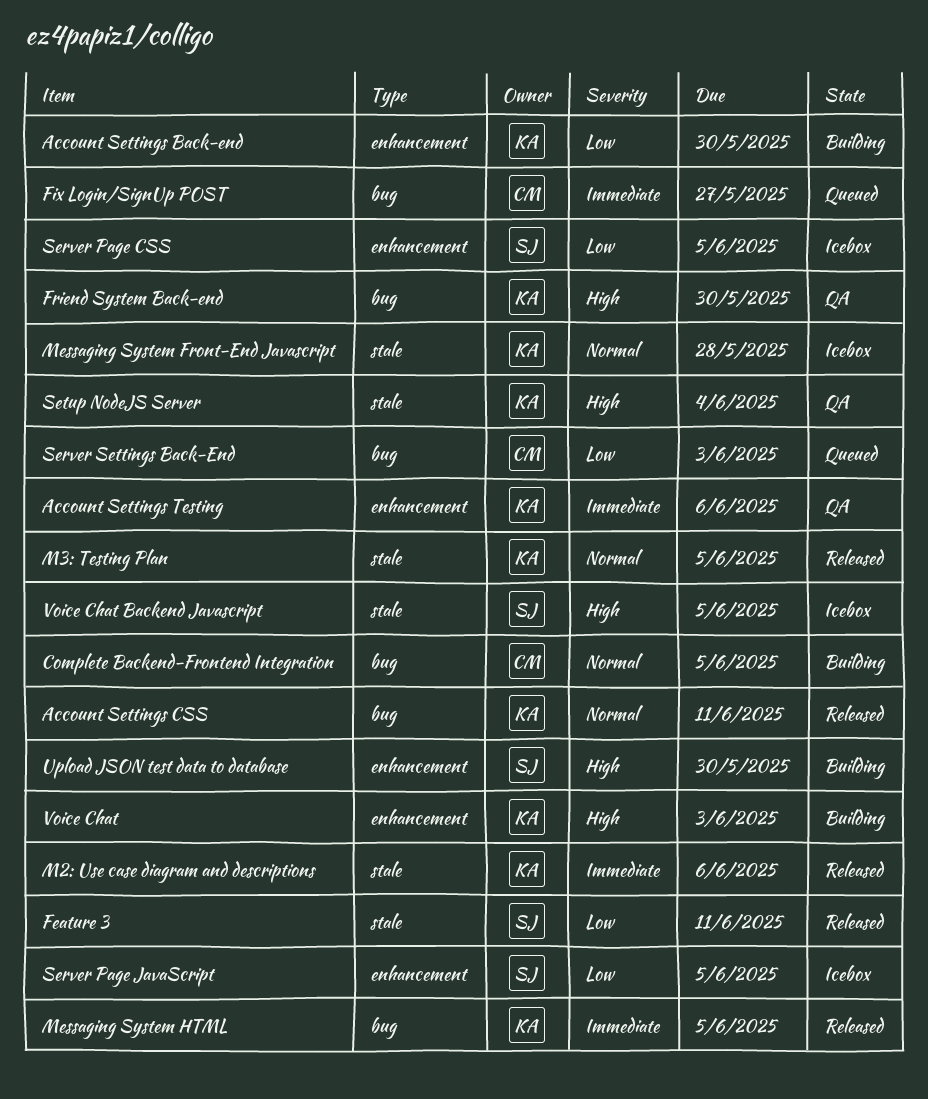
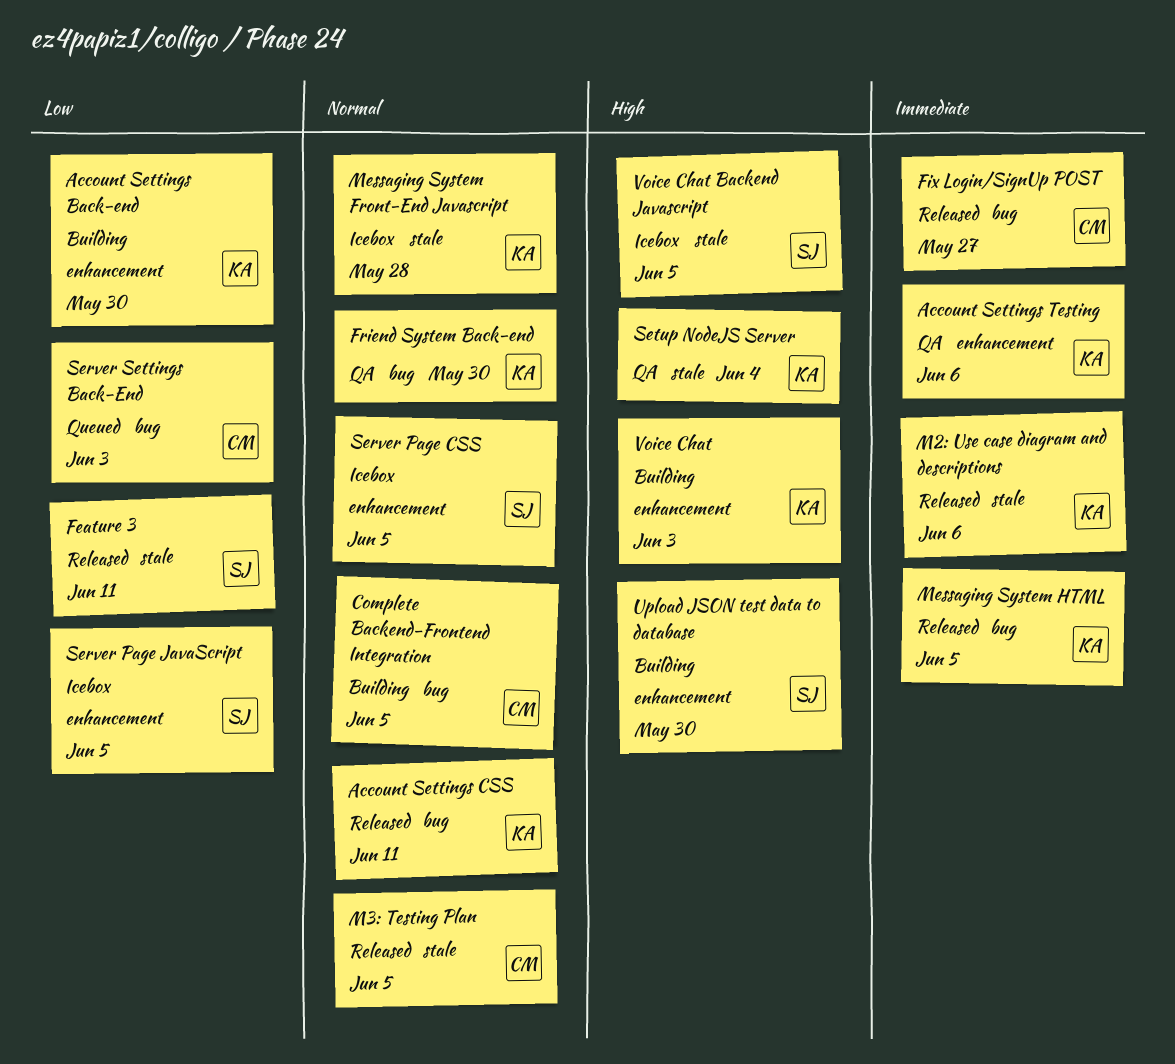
Fix Login/SignUp POST, status: Queued -> Released
Friend System Back-end, priority: High -> Normal
M3: Testing Plan, owner: KA -> CM
Server Page CSS, priority: Low -> Normal

